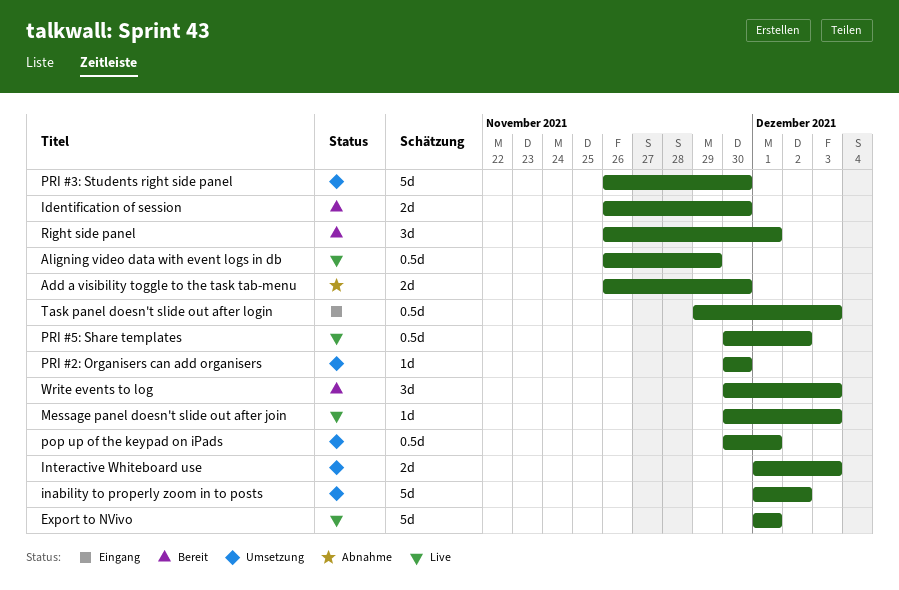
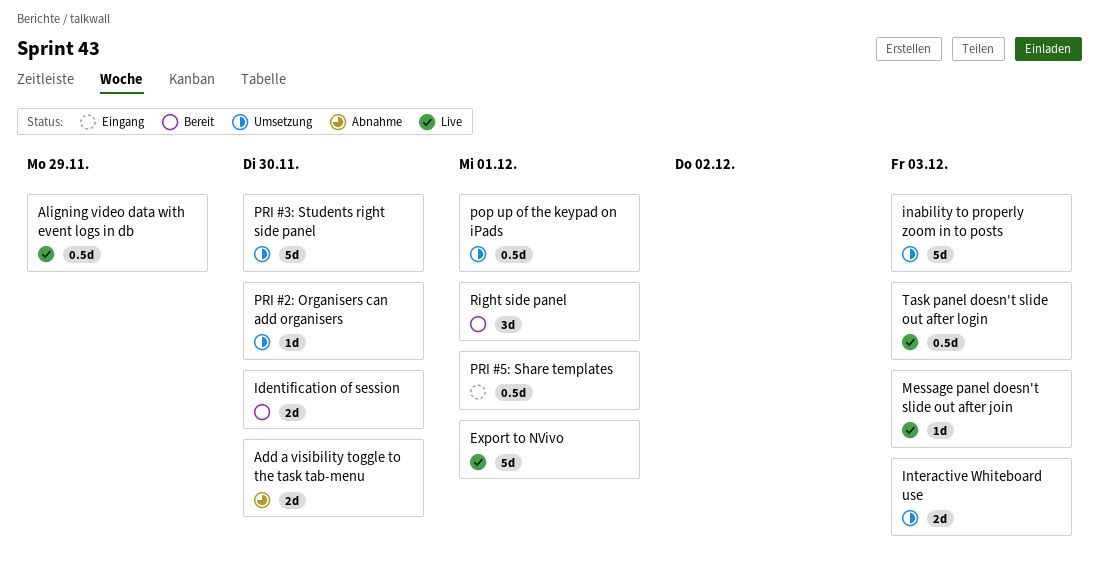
inability to properly zoom in to posts, due: Dec 2 -> Dec 3
PRI #5: Share templates, status: Live -> Eingang
PRI #5: Share templates, due: Dec 2 -> Dec 1
Task panel doesn't slide out after login, status: Eingang -> Live
Write events to log: present -> none

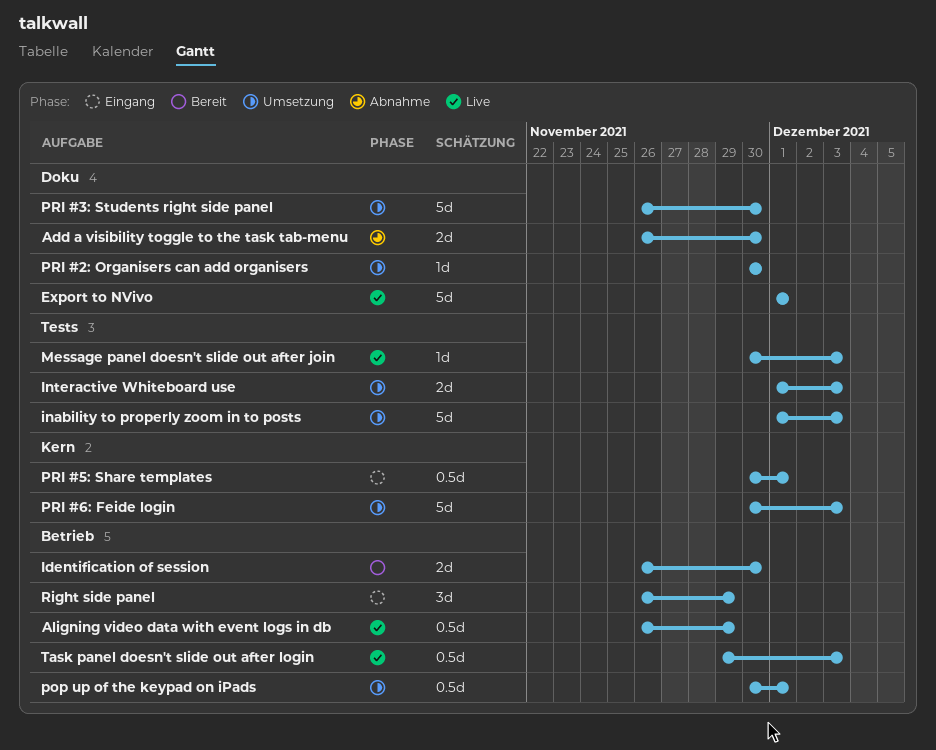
PRI #6: Feide login: none -> present
Right side panel, status: Bereit -> Eingang
Right side panel, due: Dec 1 -> Nov 29

